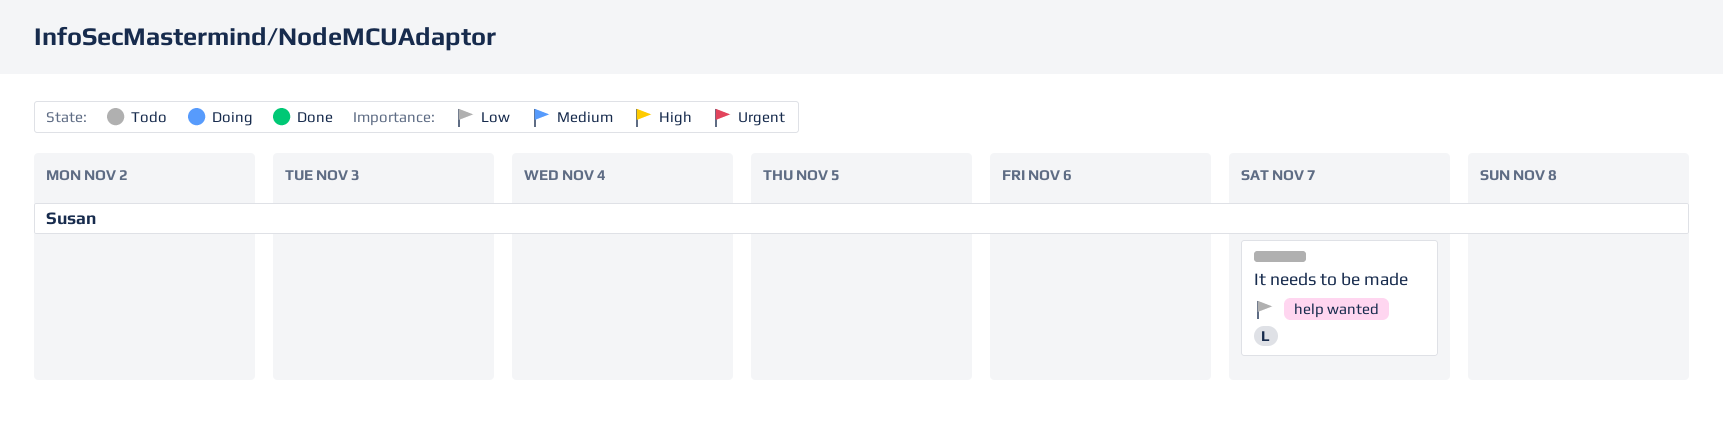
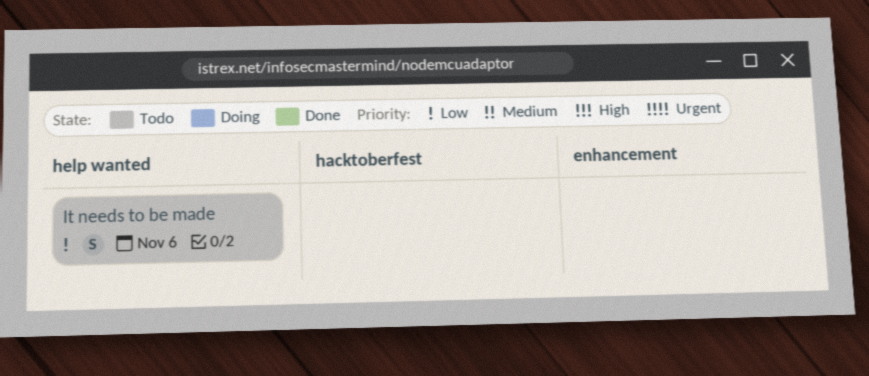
It needs to be made, estimate: L -> S
It needs to be made, due: Nov 7 -> Nov 6

